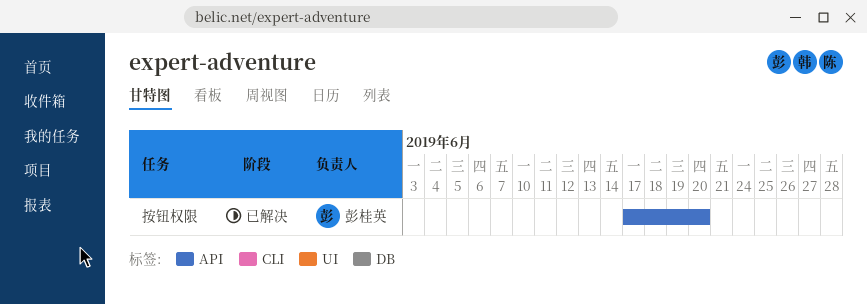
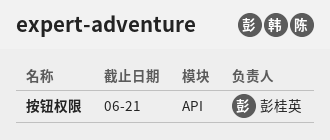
按钮权限, due: Jun 20 -> Jun 21

